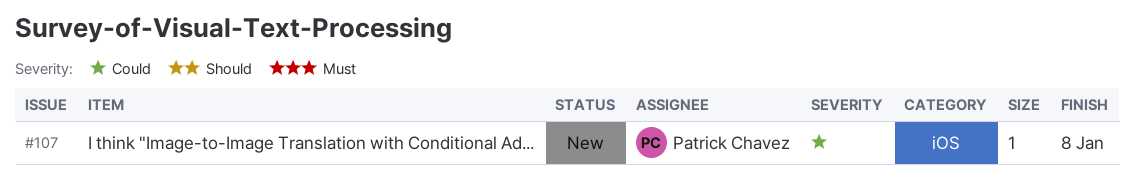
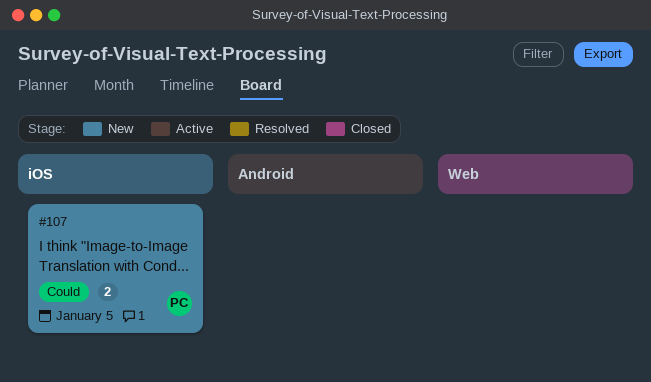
#107, estimate: 1 -> 2
#107, due: Jan 8 -> Jan 5

